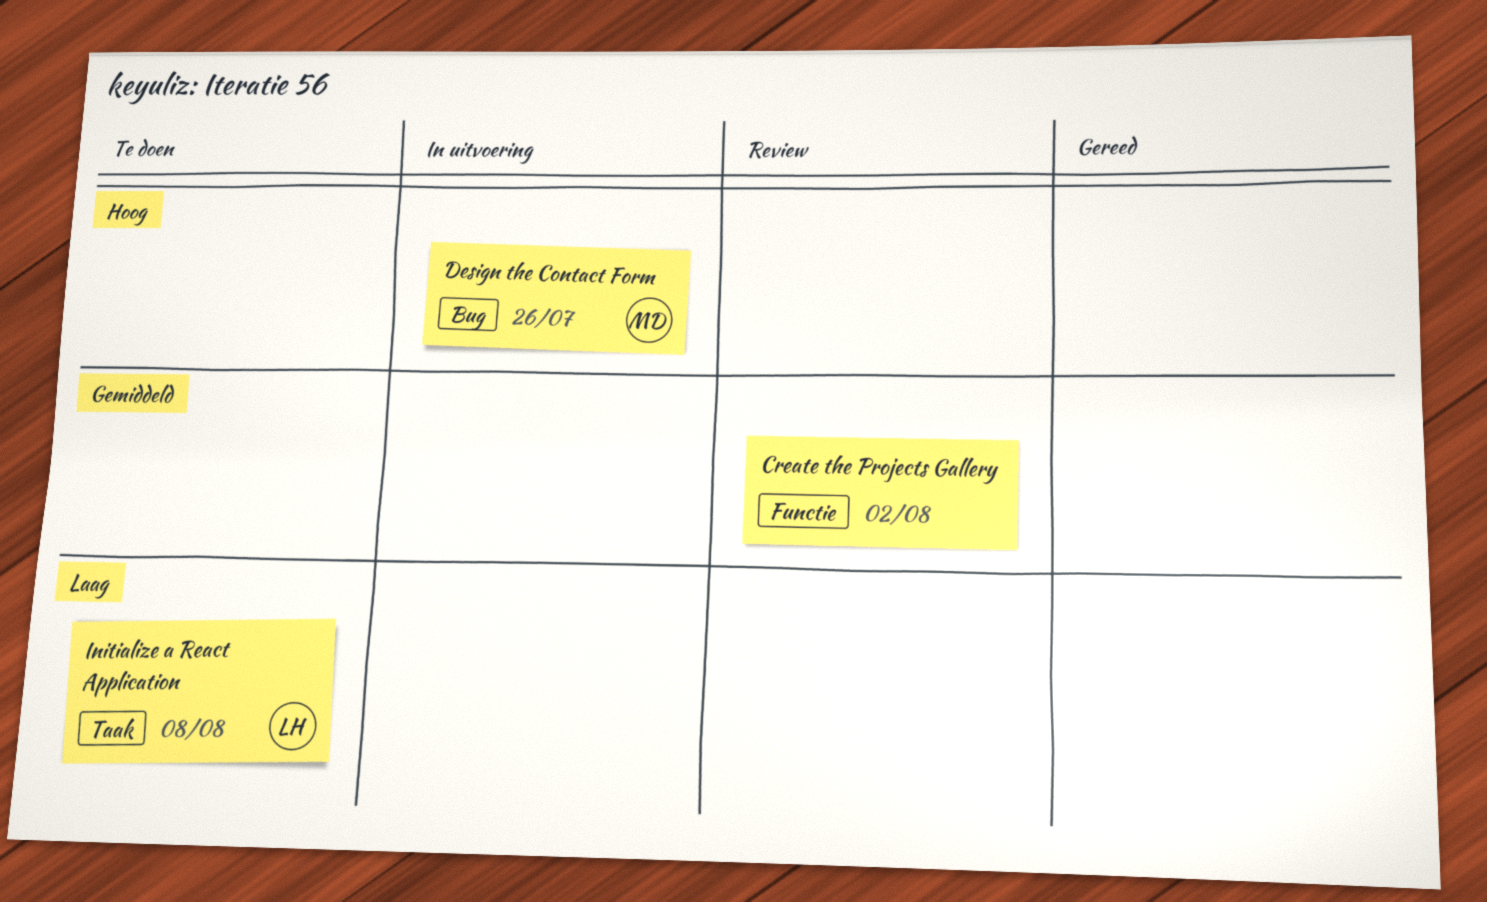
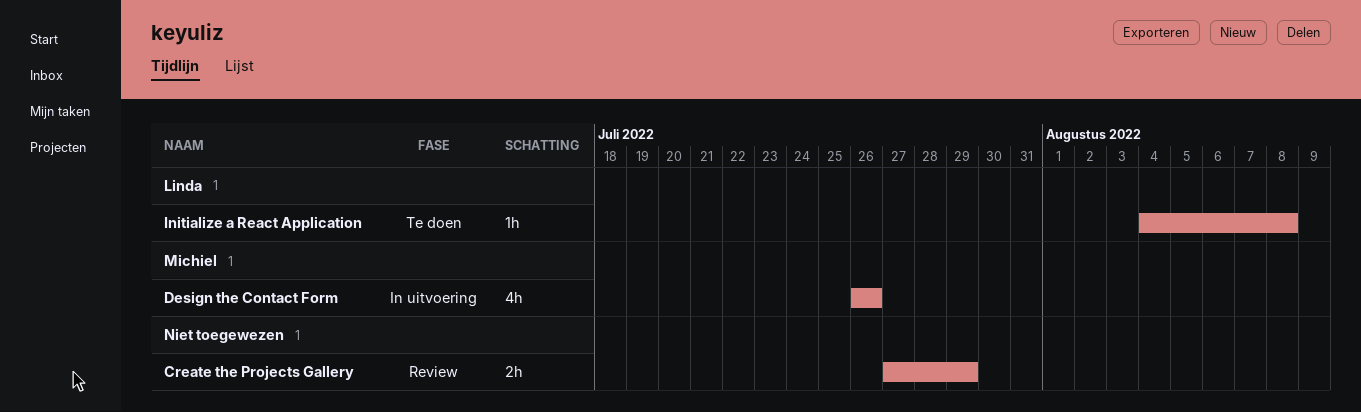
Create the Projects Gallery, due: Aug 2 -> Jul 29

